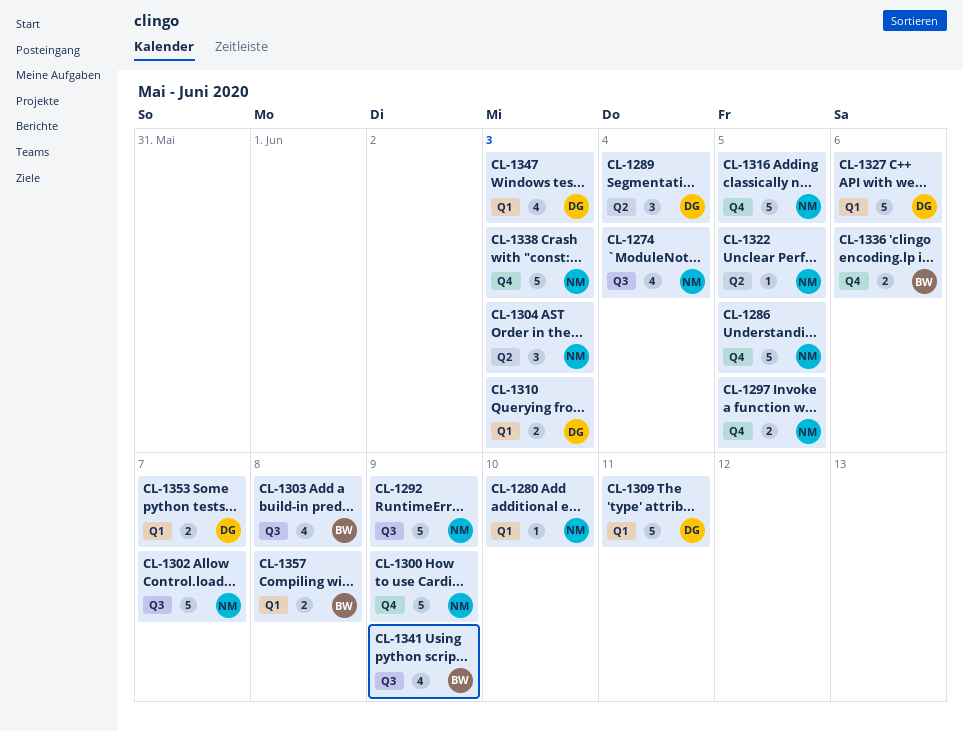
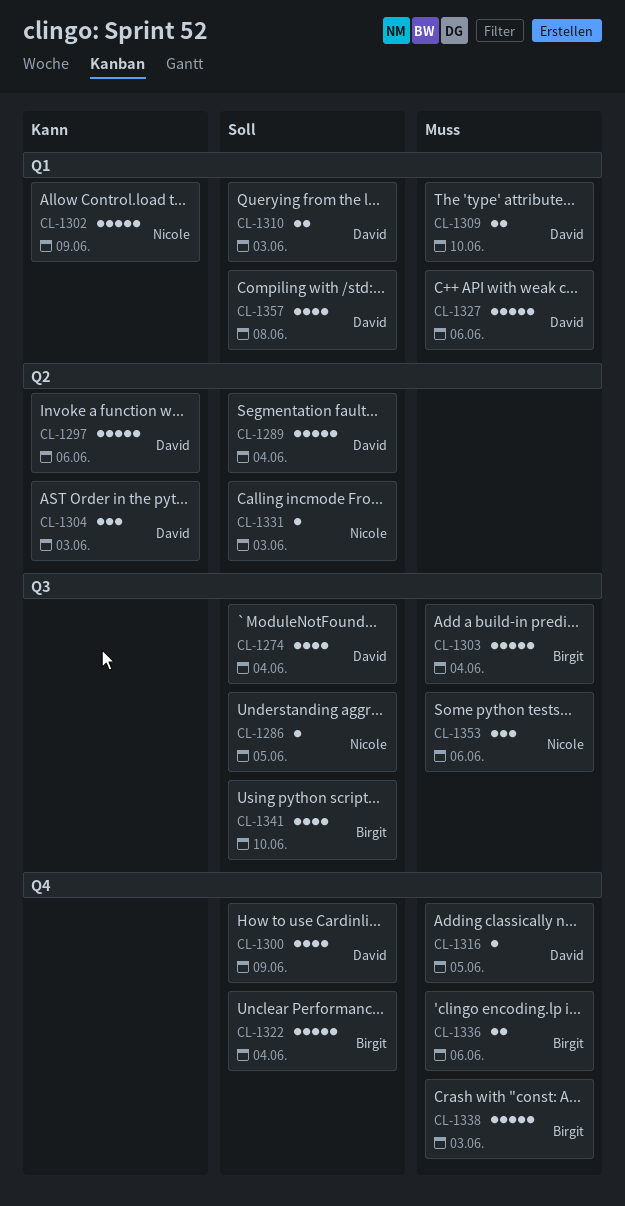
CL-1274, owner: Nicole -> David
CL-1280: present -> none
CL-1286, label: Q4 -> Q3
CL-1286, estimate: 5 -> 1
CL-1289, estimate: 3 -> 5
CL-1292: present -> none
CL-1297, owner: Nicole -> David
CL-1297, label: Q4 -> Q2
CL-1297, estimate: 2 -> 5
CL-1297, due: Jun 5 -> Jun 6
CL-1300, owner: Nicole -> David
CL-1300, estimate: 5 -> 4
CL-1302, label: Q3 -> Q1
CL-1302, due: Jun 7 -> Jun 9
CL-1303, estimate: 4 -> 5
CL-1303, due: Jun 8 -> Jun 4
CL-1304, owner: Nicole -> David
CL-1309, estimate: 5 -> 2
CL-1309, due: Jun 11 -> Jun 10
CL-1316, owner: Nicole -> David
CL-1316, estimate: 5 -> 1
CL-1322, owner: Nicole -> Birgit
CL-1322, label: Q2 -> Q4
CL-1322, estimate: 1 -> 5
CL-1322, due: Jun 5 -> Jun 4
CL-1331: none -> present
CL-1338, owner: Nicole -> Birgit
CL-1341, due: Jun 9 -> Jun 10
CL-1347: present -> none
CL-1353, owner: David -> Nicole
CL-1353, label: Q1 -> Q3
CL-1353, estimate: 2 -> 3
CL-1353, due: Jun 7 -> Jun 6
CL-1357, owner: Birgit -> David
CL-1357, estimate: 2 -> 4

